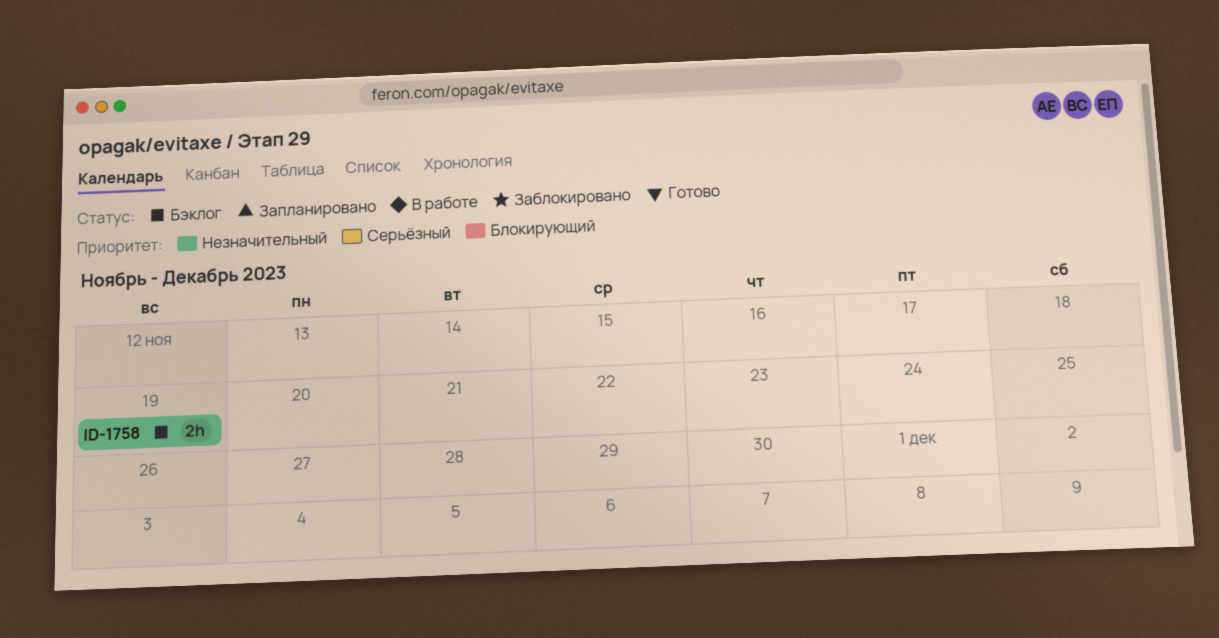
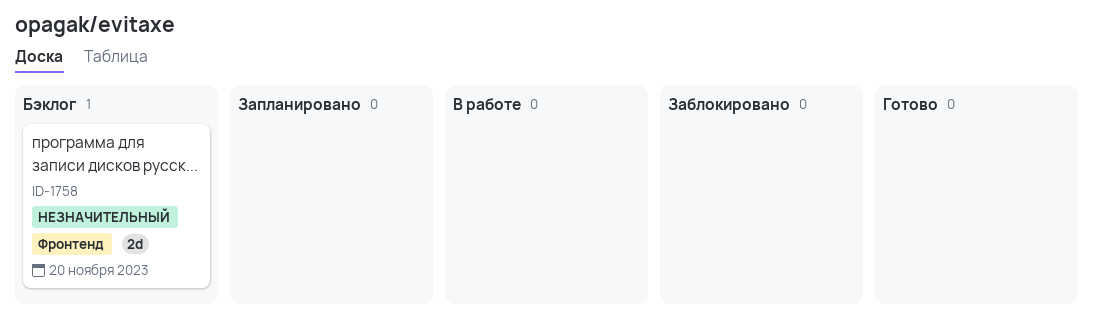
ID-1758, estimate: 2h -> 2d
ID-1758, due: Nov 19 -> Nov 20

